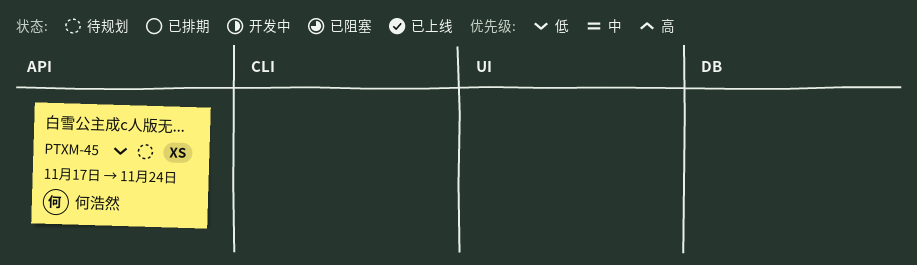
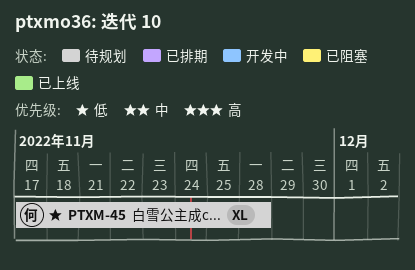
PTXM-45, estimate: XS -> XL
PTXM-45, due: Nov 24 -> Nov 28

